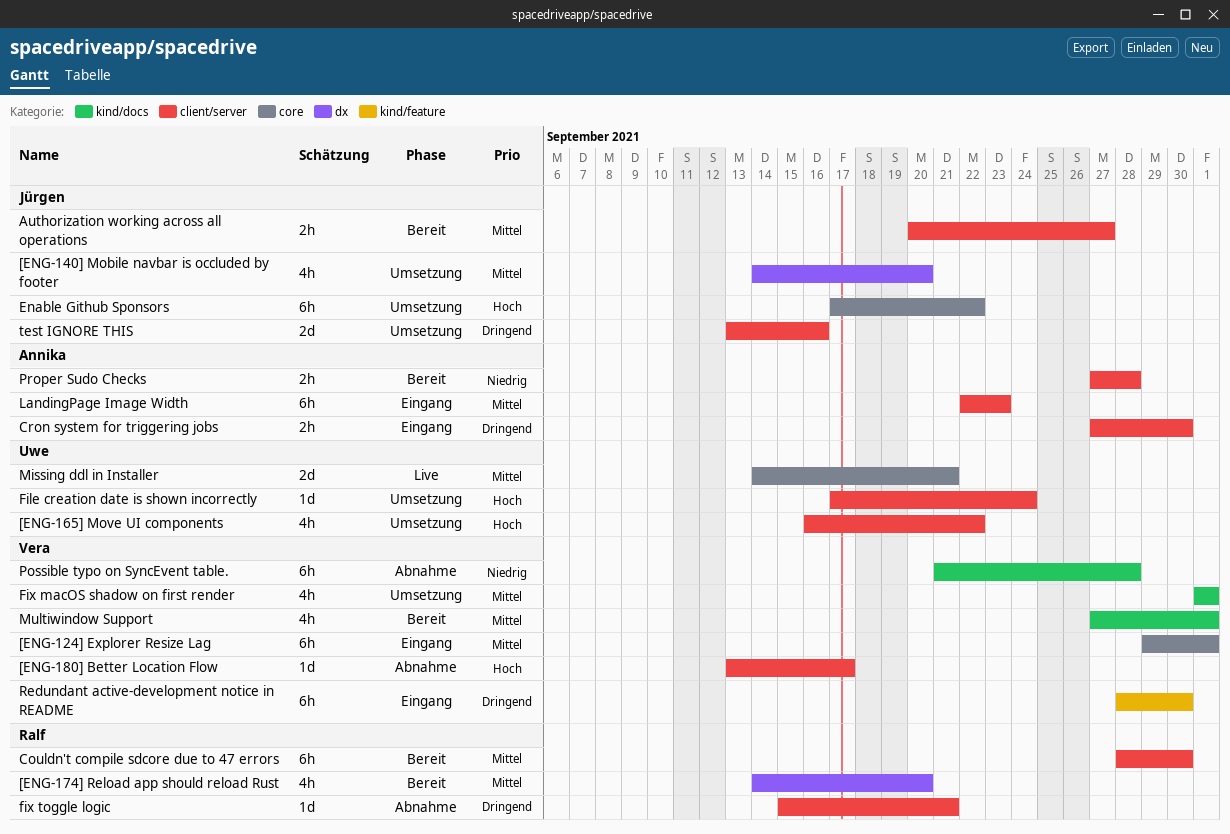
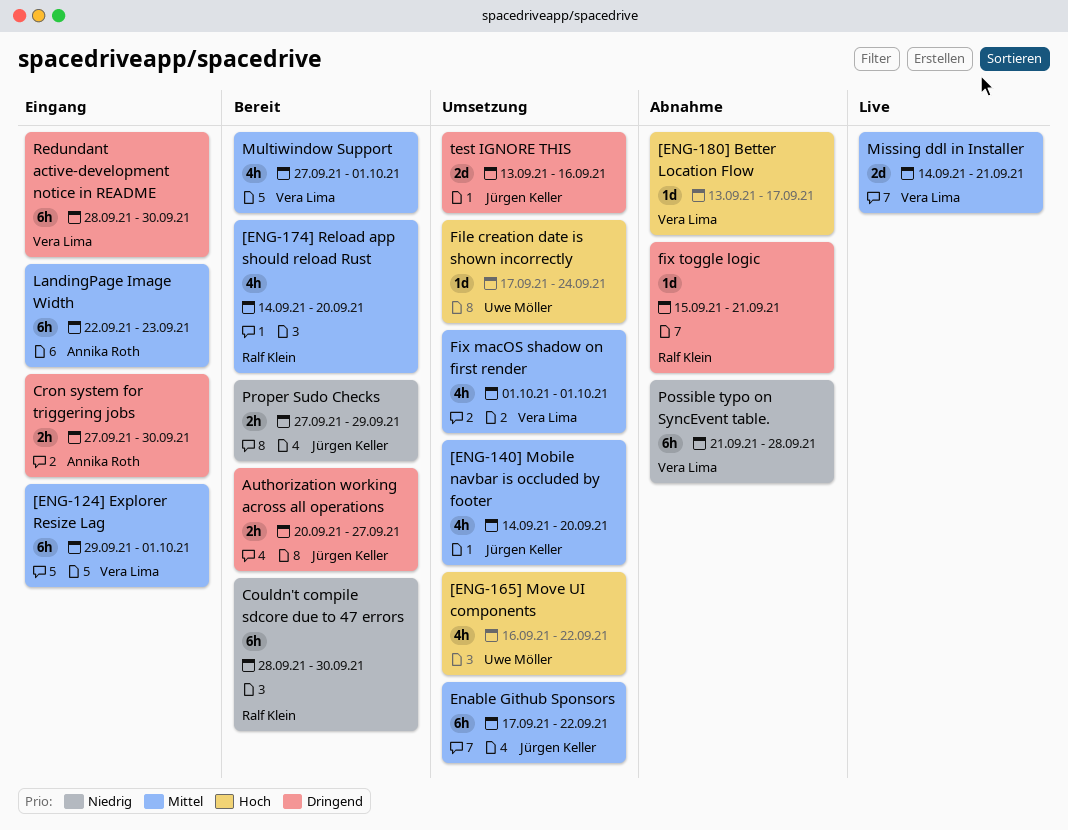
Authorization working across all operations, priority: Mittel -> Dringend
Couldn't compile sdcore due to 47 errors, priority: Mittel -> Niedrig
Enable Github Sponsors, priority: Hoch -> Mittel
Missing ddl in Installer, owner: Uwe Möller -> Vera Lima
Proper Sudo Checks, owner: Annika Roth -> Jürgen Keller
Proper Sudo Checks, due: Sep 28 -> Sep 29

